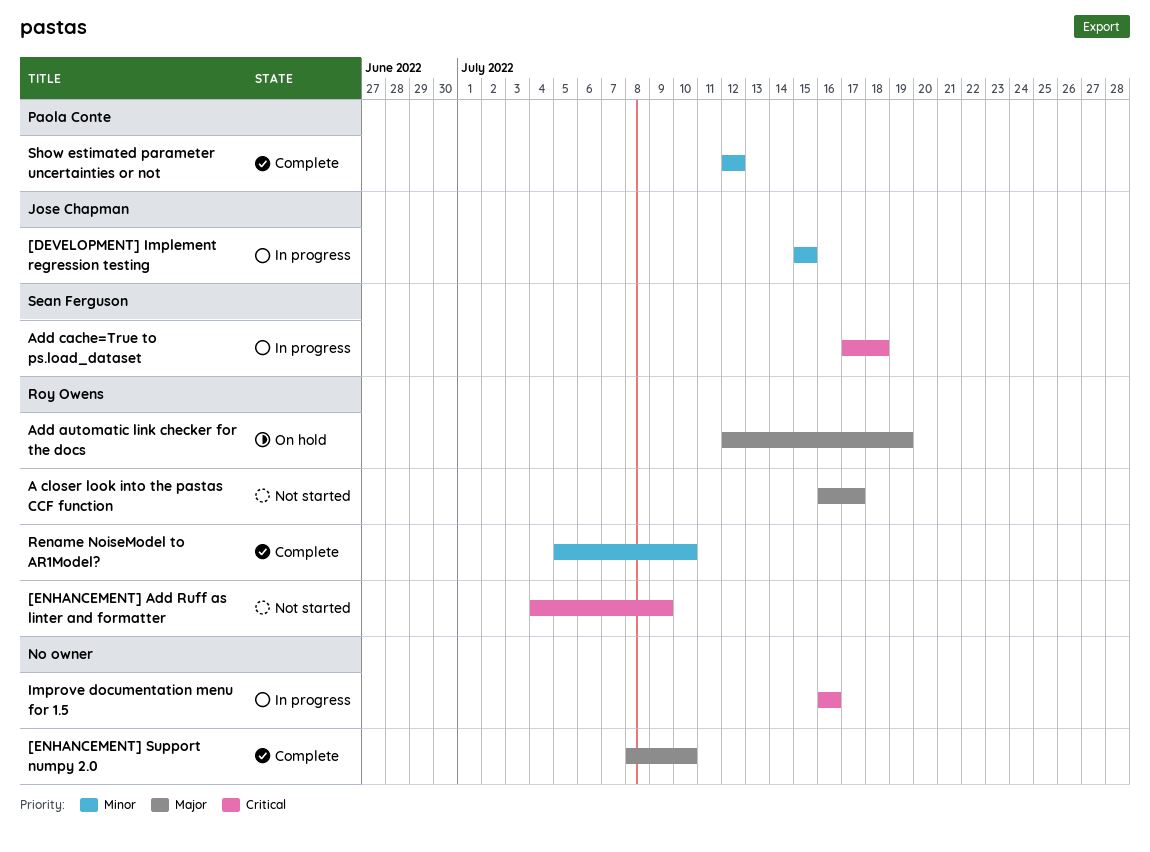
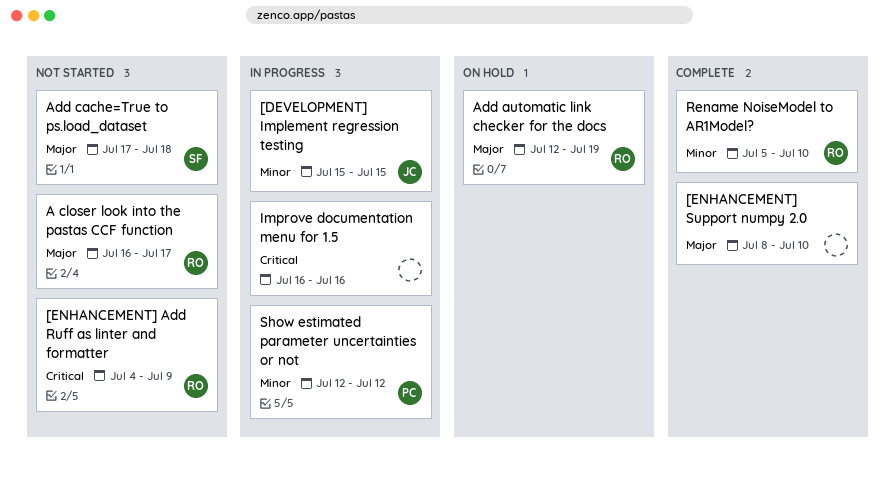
Add cache=True to ps.load_dataset, status: In progress -> Not started
Add cache=True to ps.load_dataset, priority: Critical -> Major
Show estimated parameter uncertainties or not, status: Complete -> In progress

